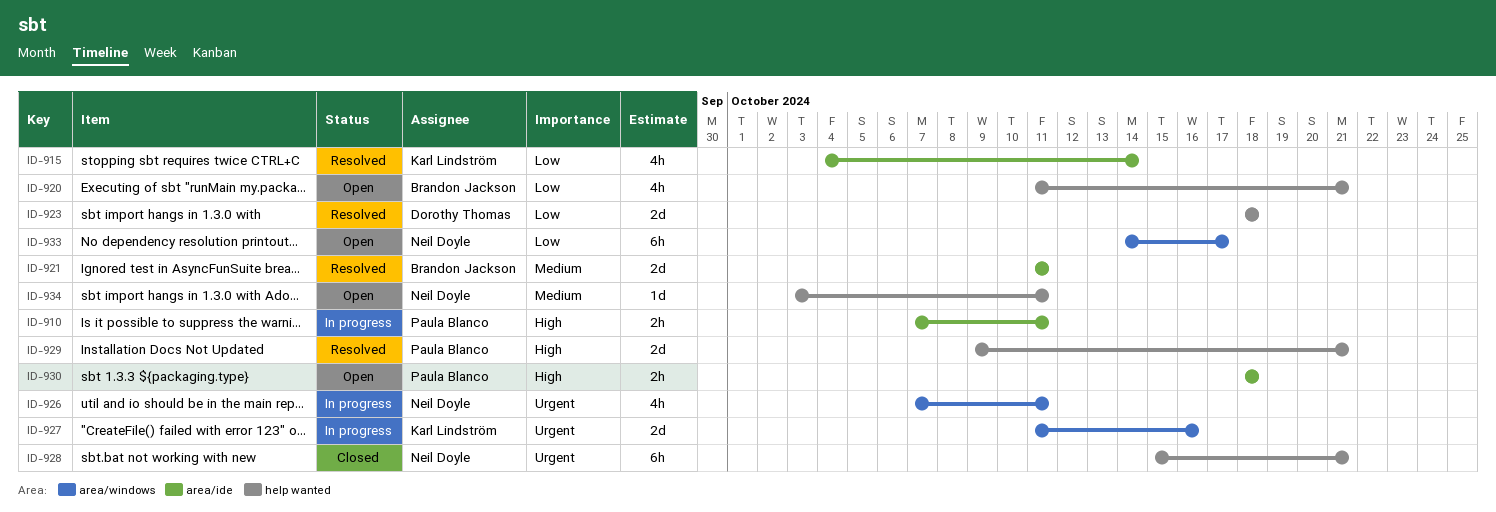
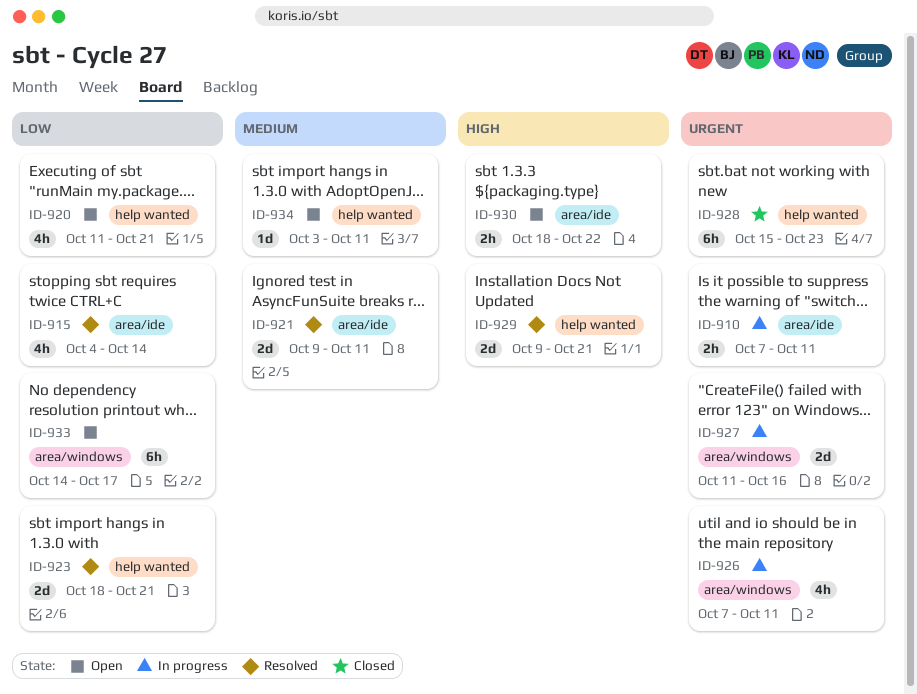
ID-910, priority: High -> Urgent
ID-921, start: Oct 11 -> Oct 9
ID-923, due: Oct 18 -> Oct 21
ID-928, due: Oct 21 -> Oct 23
ID-930, due: Oct 18 -> Oct 22

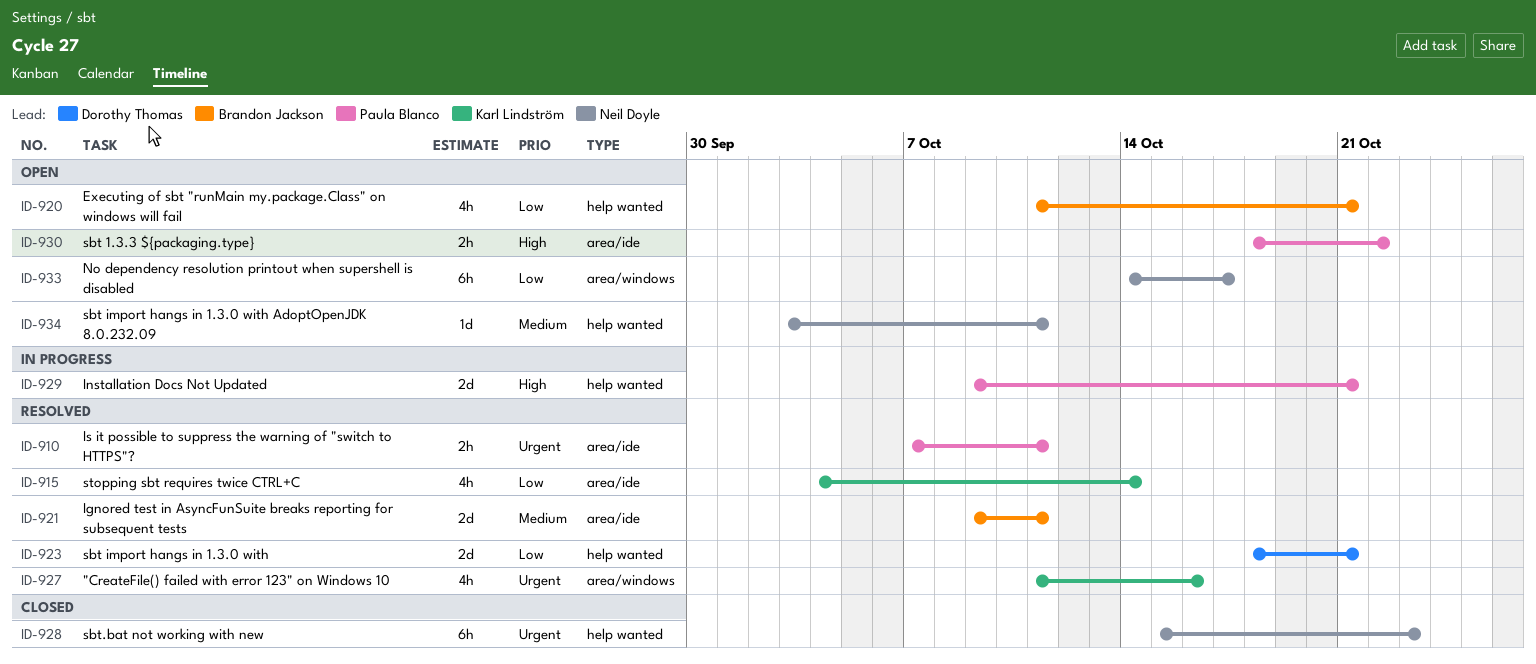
ID-910, status: In progress -> Resolved
ID-926: present -> none
ID-927, status: In progress -> Resolved
ID-927, estimate: 2d -> 4h
ID-929, status: Resolved -> In progress

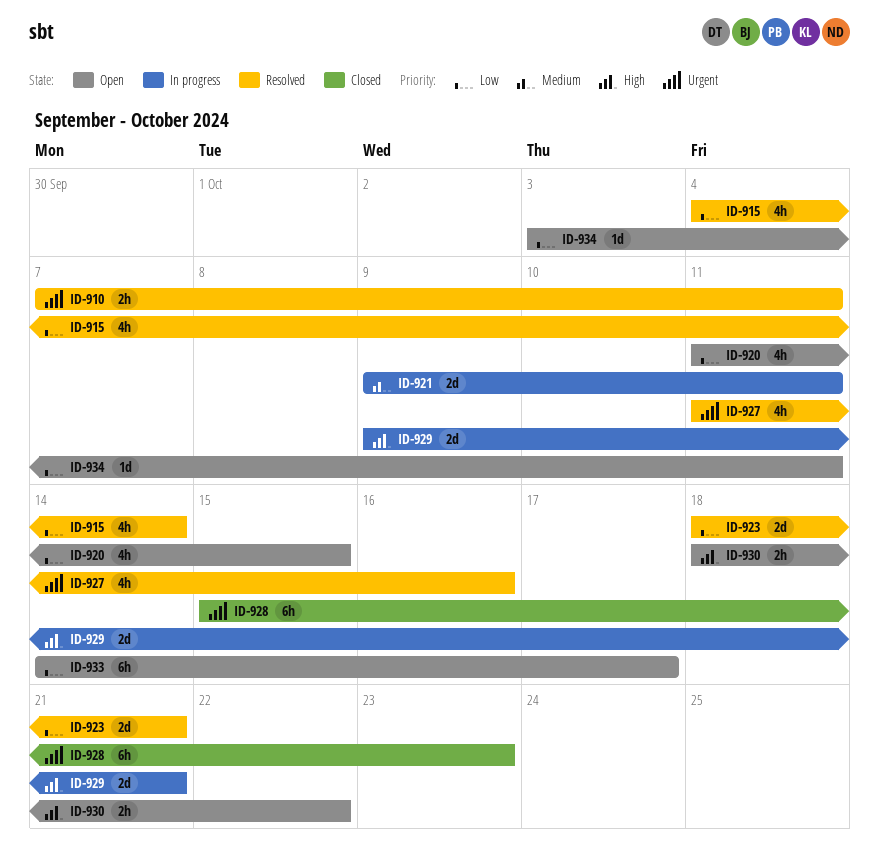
ID-920, due: Oct 21 -> Oct 15
ID-921, status: Resolved -> In progress
ID-934, priority: Medium -> Low

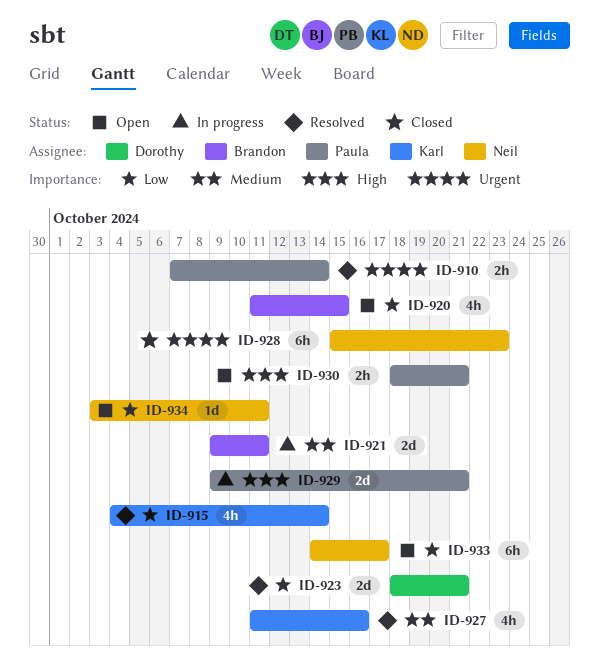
ID-910, due: Oct 11 -> Oct 14
ID-927, priority: Urgent -> Medium
ID-930, due: Oct 22 -> Oct 21

